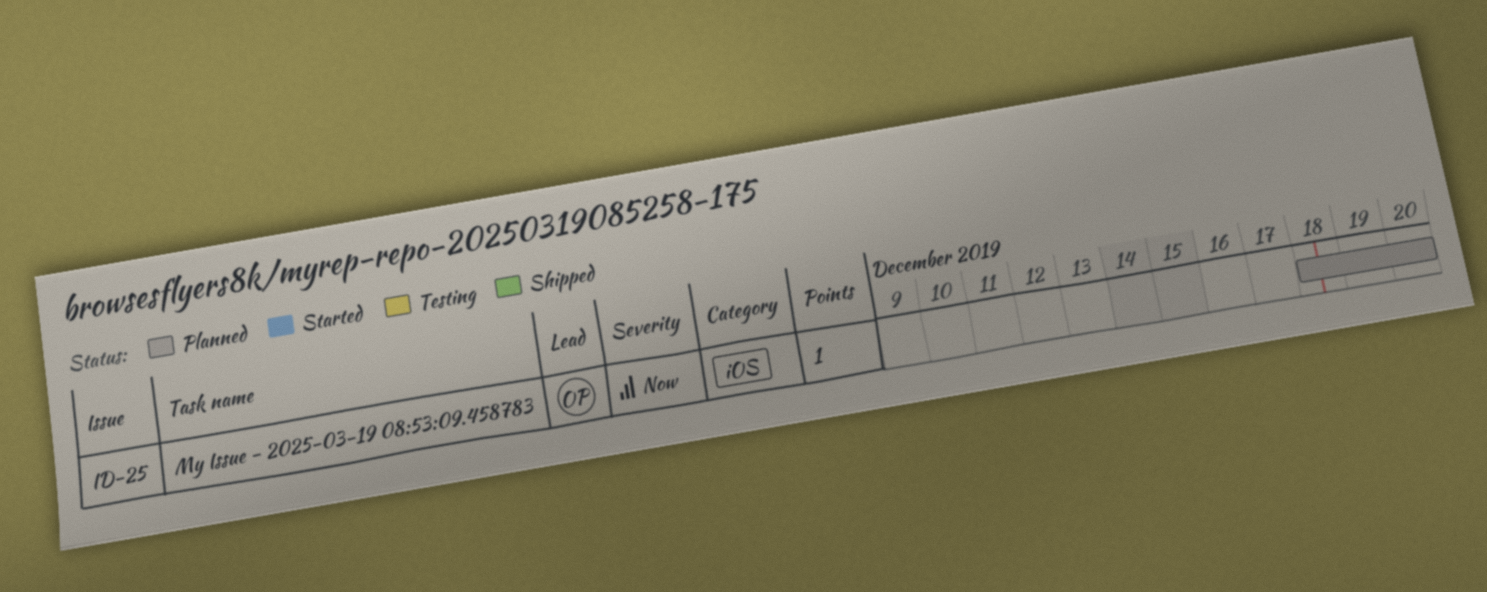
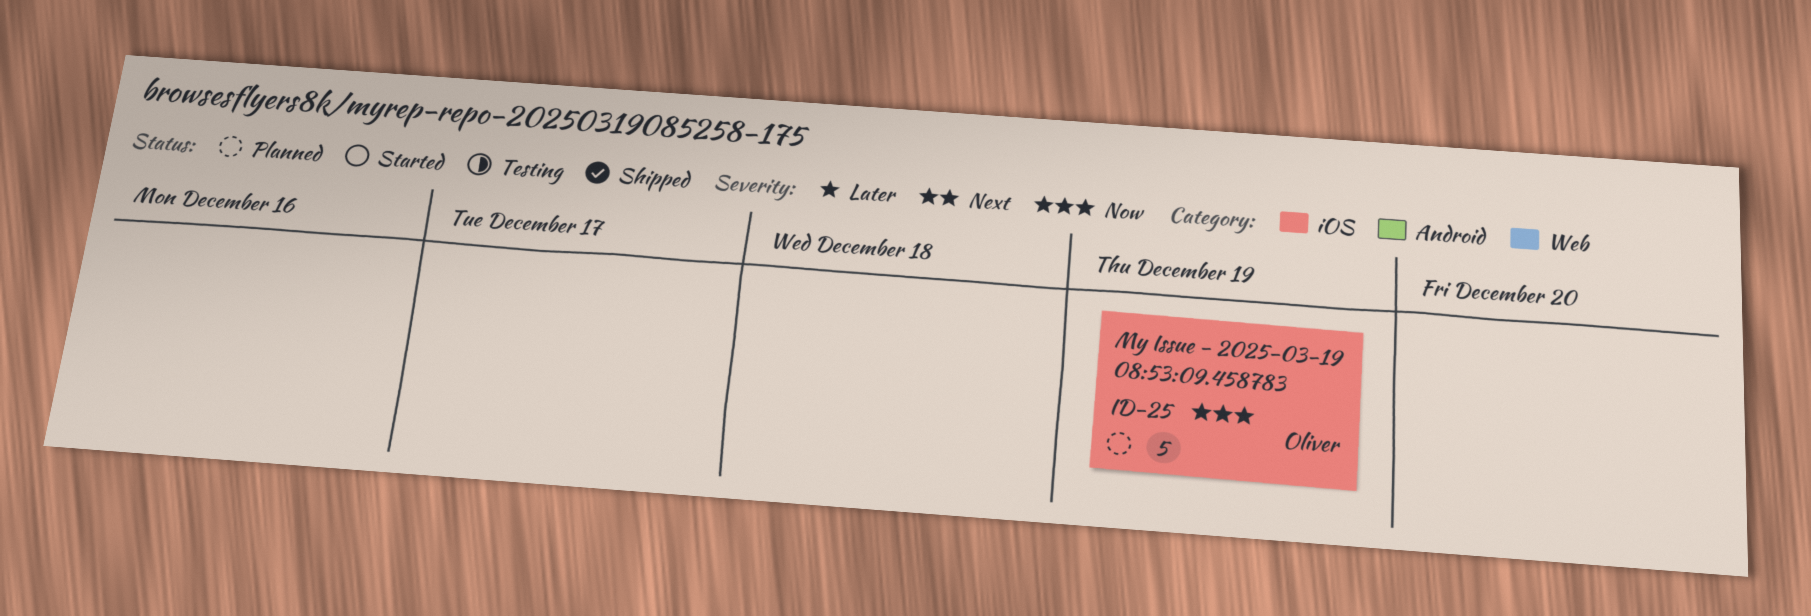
ID-25, estimate: 1 -> 5
ID-25, due: Dec 20 -> Dec 19

